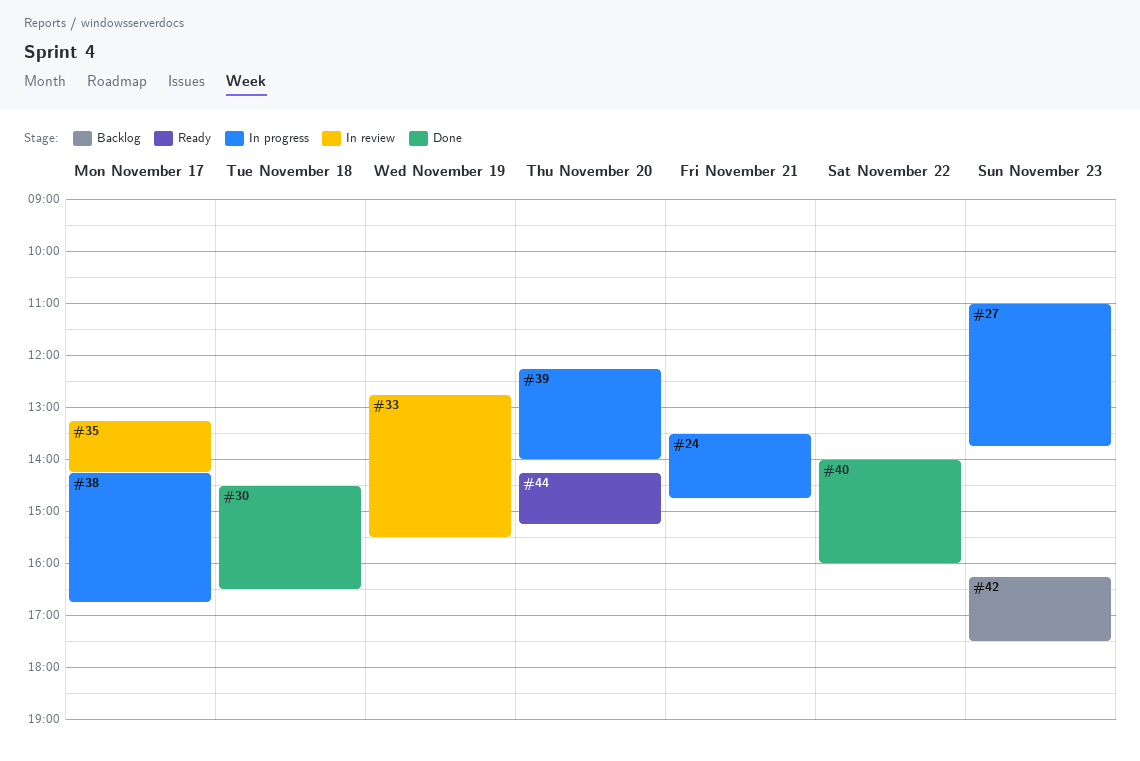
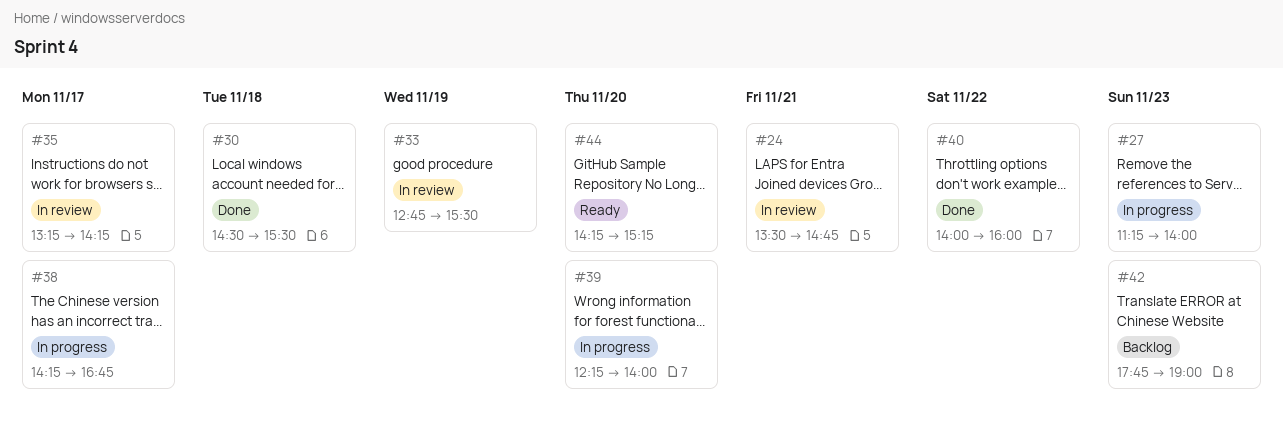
#24, status: In progress -> In review
#27, begins: 11:00 -> 11:15
#27, ends: 13:45 -> 14:00
#30, ends: 16:30 -> 15:30
#42, begins: 16:15 -> 17:45
#42, ends: 17:30 -> 19:00

